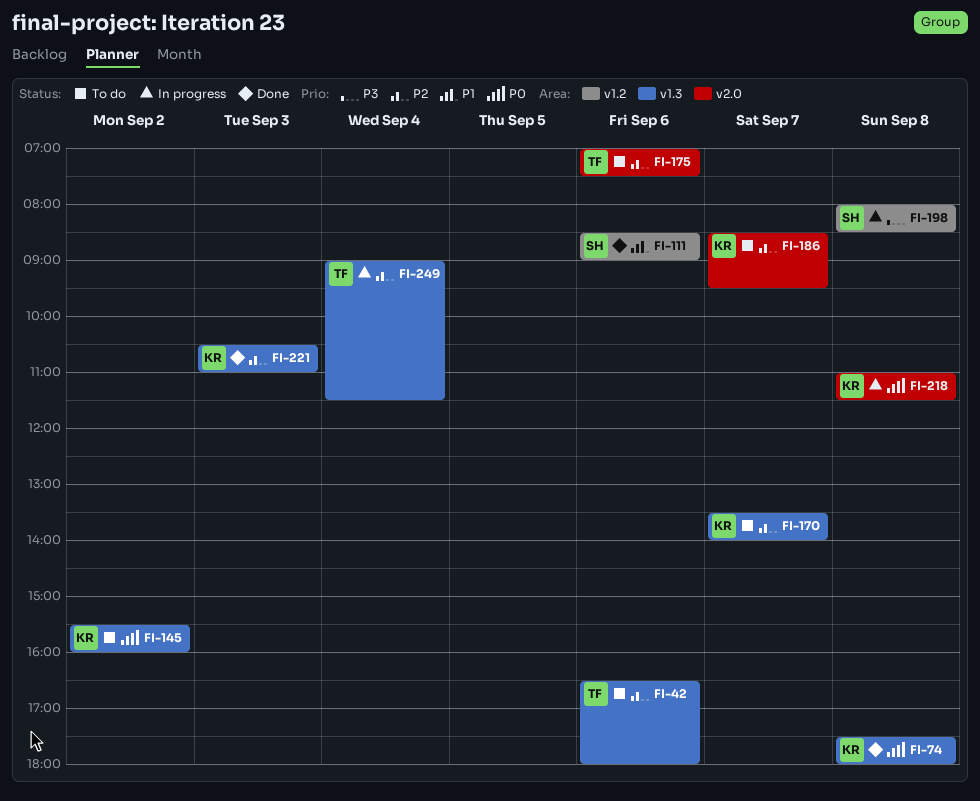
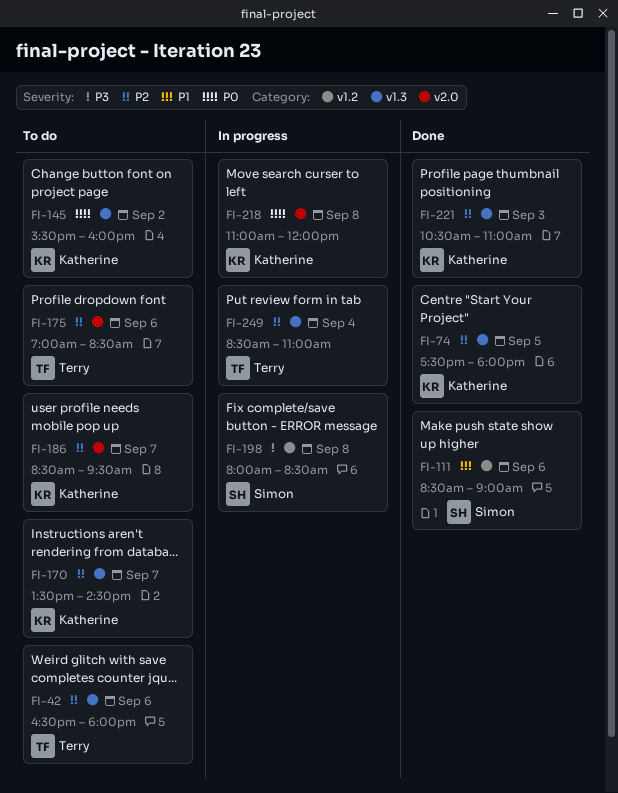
FI-74, priority: P0 -> P2
FI-74, day: Sep 8 -> Sep 5
FI-170, ends: 14:00 -> 14:30
FI-175, ends: 07:30 -> 08:30
FI-218, ends: 11:30 -> 12:00
FI-249, begins: 09:00 -> 08:30
FI-249, ends: 11:30 -> 11:00

